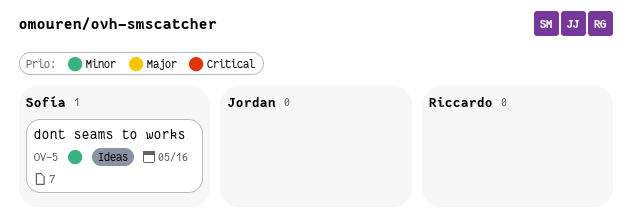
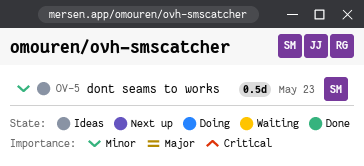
OV-5, due: May 16 -> May 23

